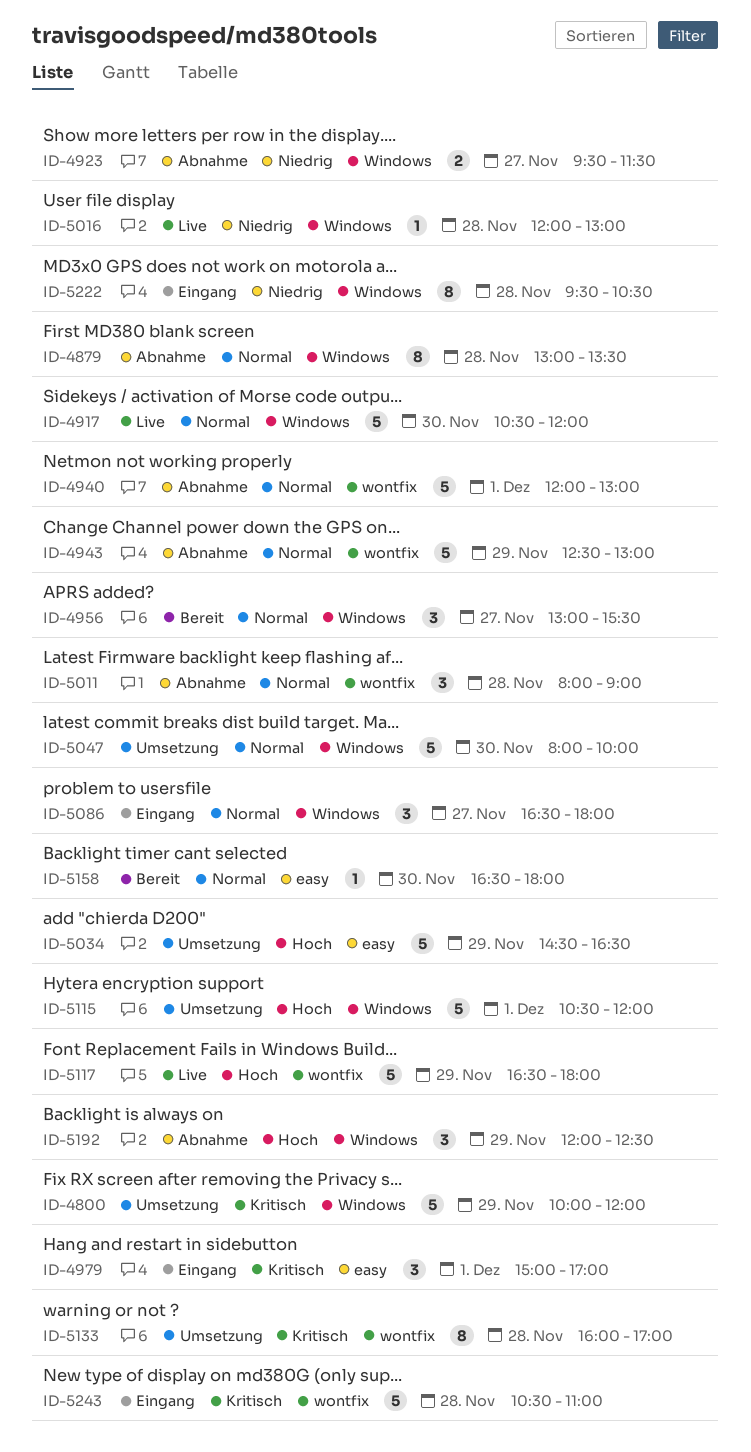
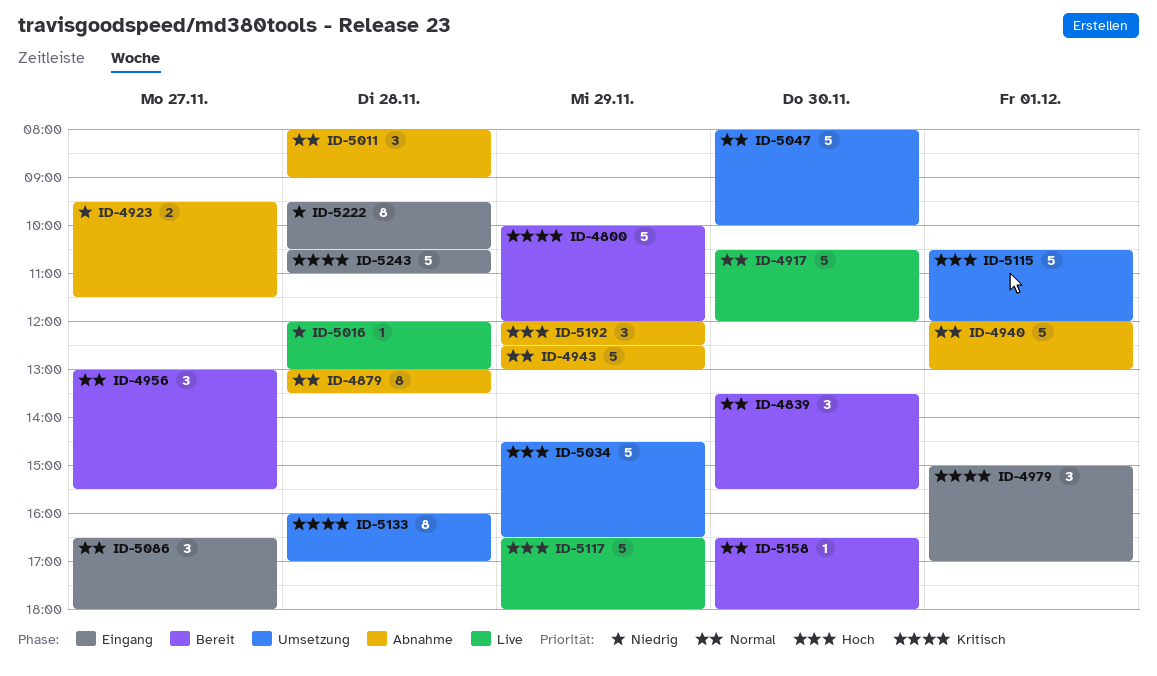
ID-4800, status: Umsetzung -> Bereit
ID-4839: none -> present

